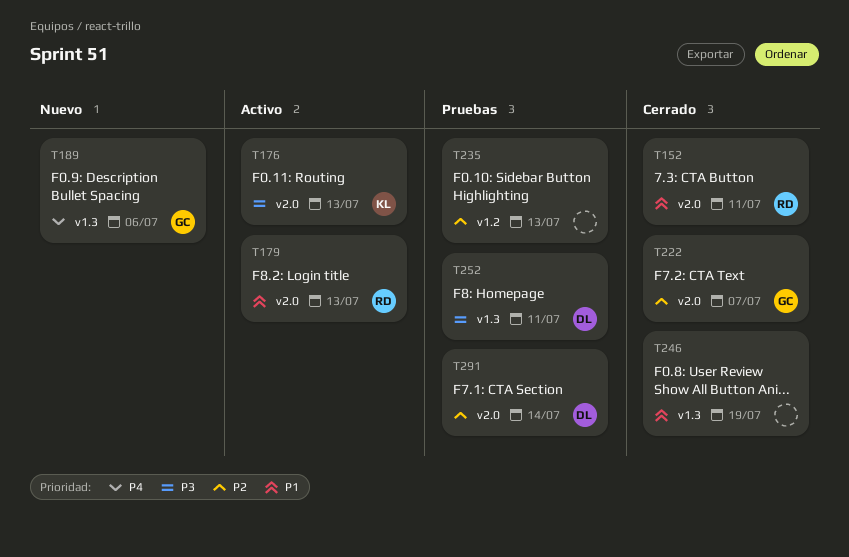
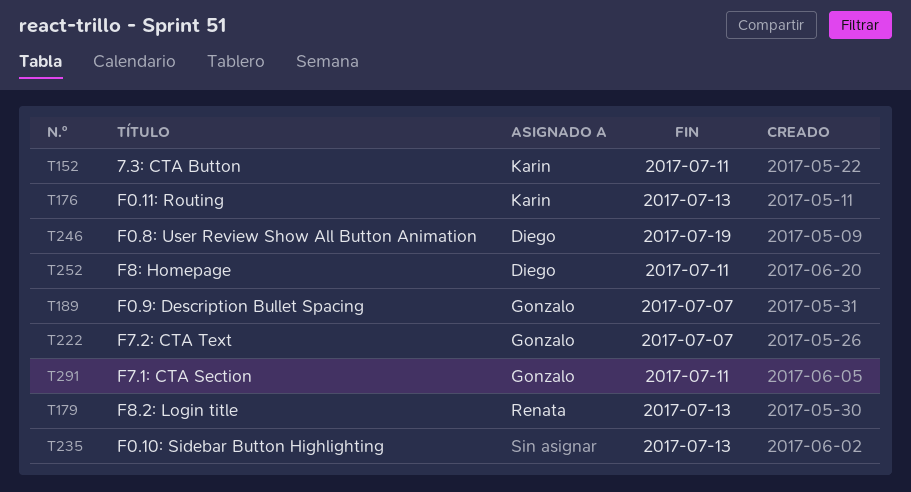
T152, owner: Renata -> Karin
T189, due: Jul 6 -> Jul 7
T246, owner: none -> Diego
T291, owner: Diego -> Gonzalo
T291, due: Jul 14 -> Jul 11

